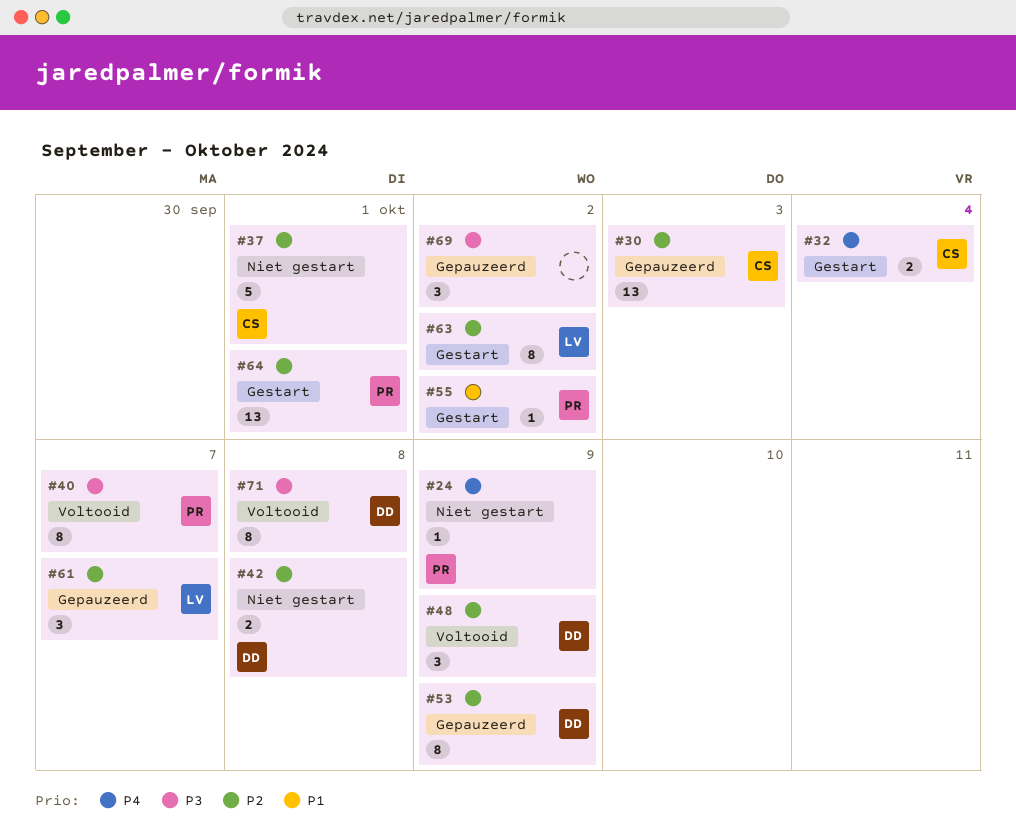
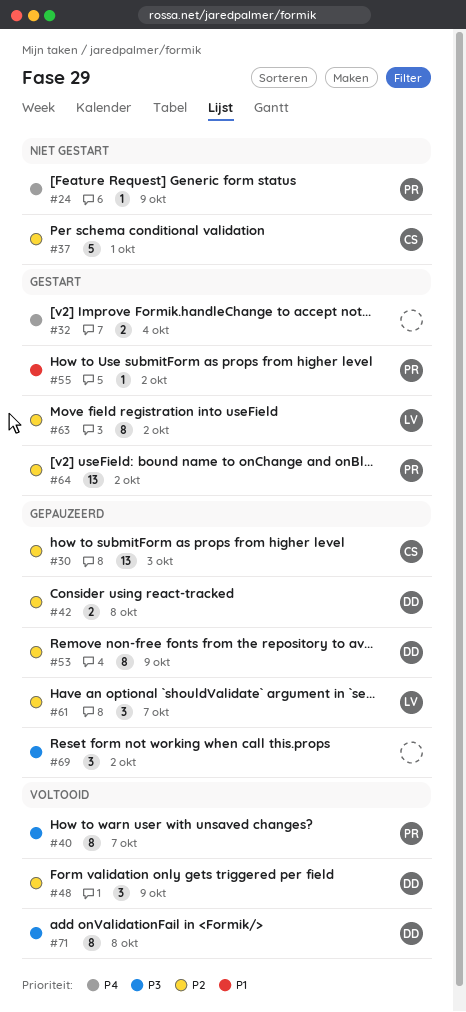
#32, owner: CS -> none
#42, status: Niet gestart -> Gepauzeerd
#64, due: Oct 1 -> Oct 2

